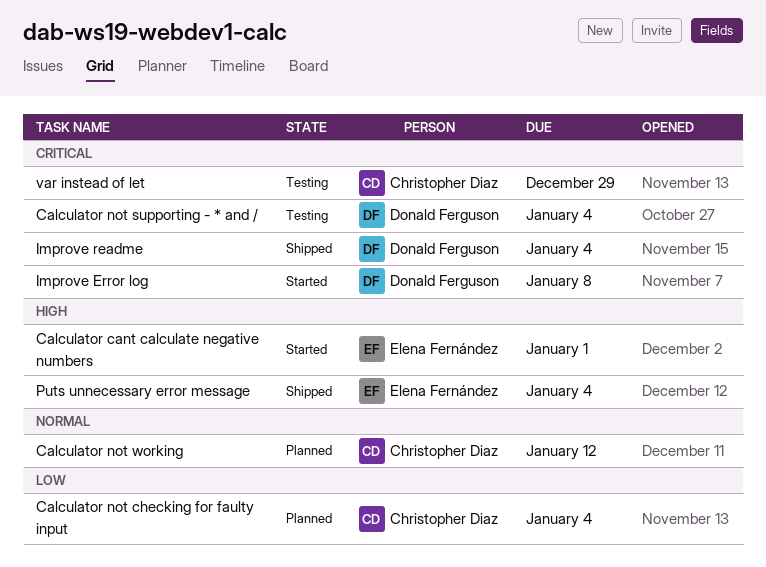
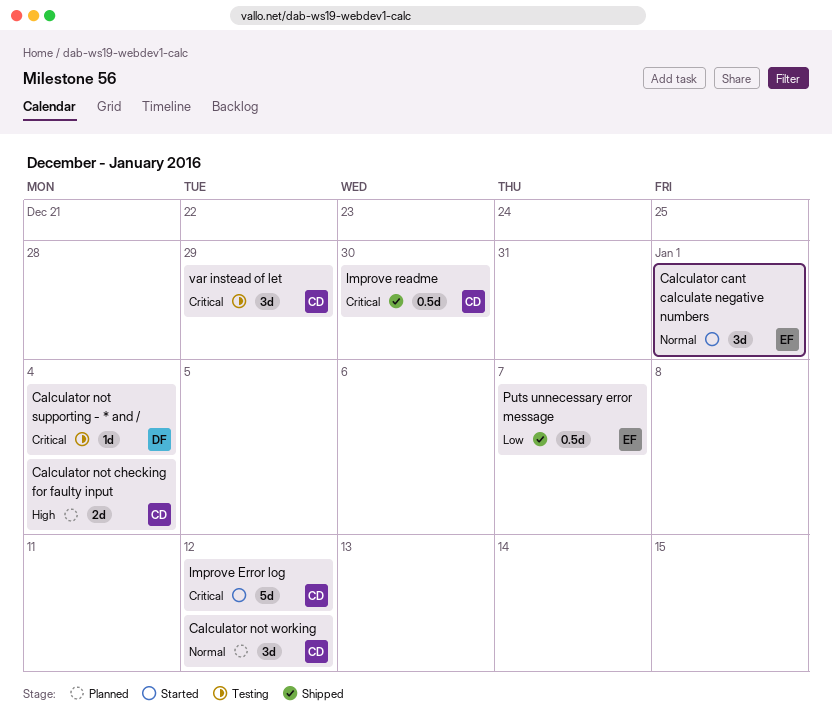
Calculator cant calculate negative numbers, priority: High -> Normal
Calculator not checking for faulty input, priority: Low -> High
Improve Error log, owner: Donald Ferguson -> Christopher Diaz
Improve Error log, due: Jan 8 -> Jan 12
Improve readme, owner: Donald Ferguson -> Christopher Diaz
Improve readme, due: Jan 4 -> Dec 30
Puts unnecessary error message, priority: High -> Low
Puts unnecessary error message, due: Jan 4 -> Jan 7

